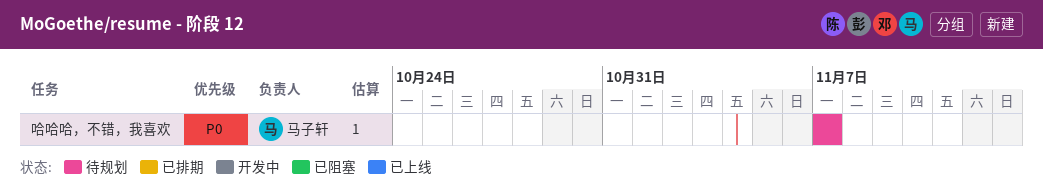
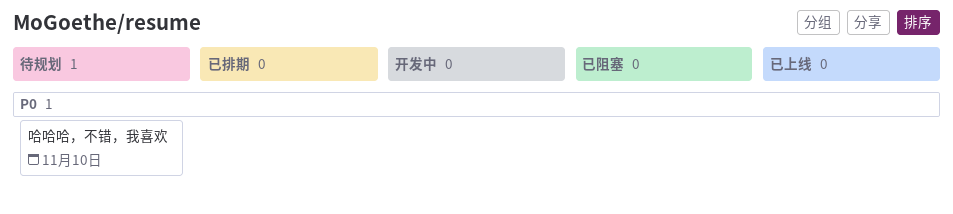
哈哈哈，不错，我喜欢, due: Nov 7 -> Nov 10

